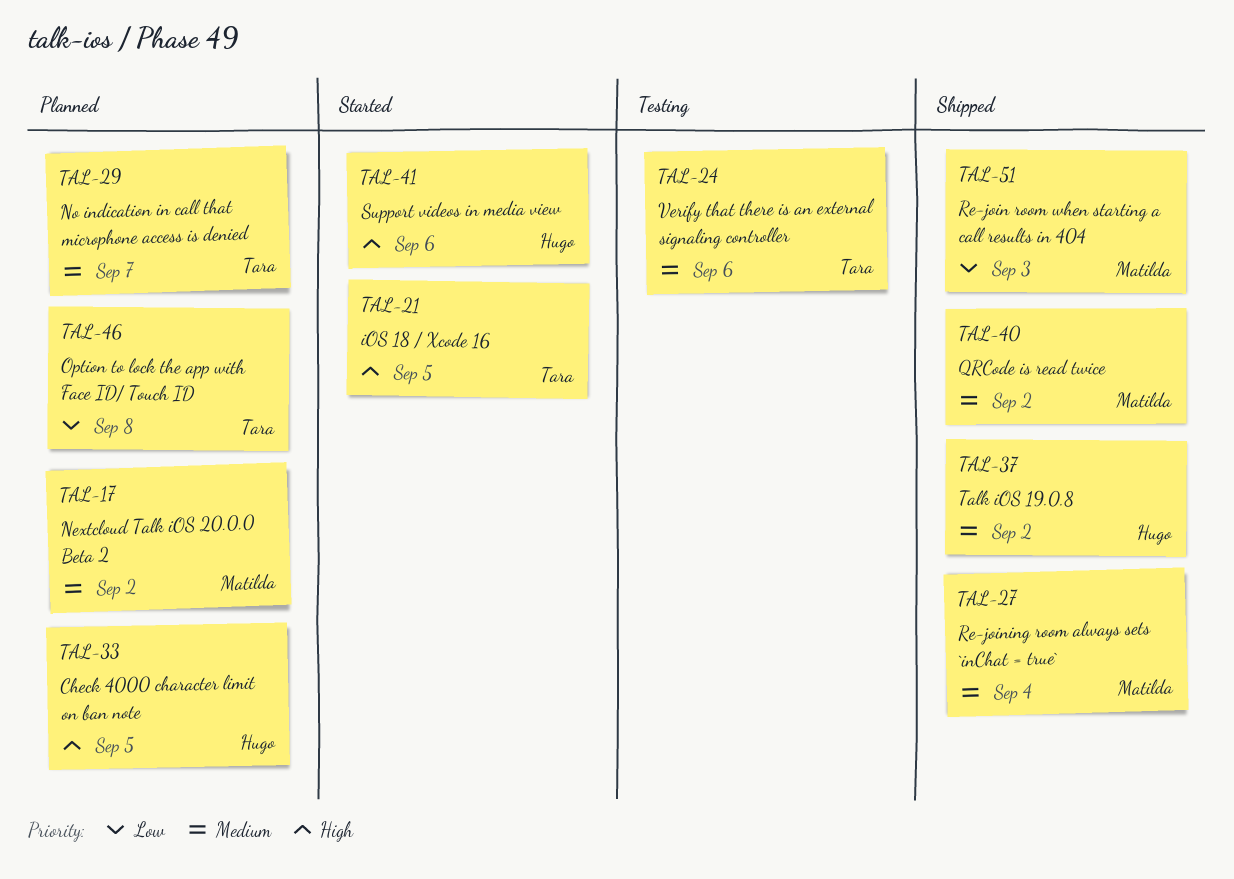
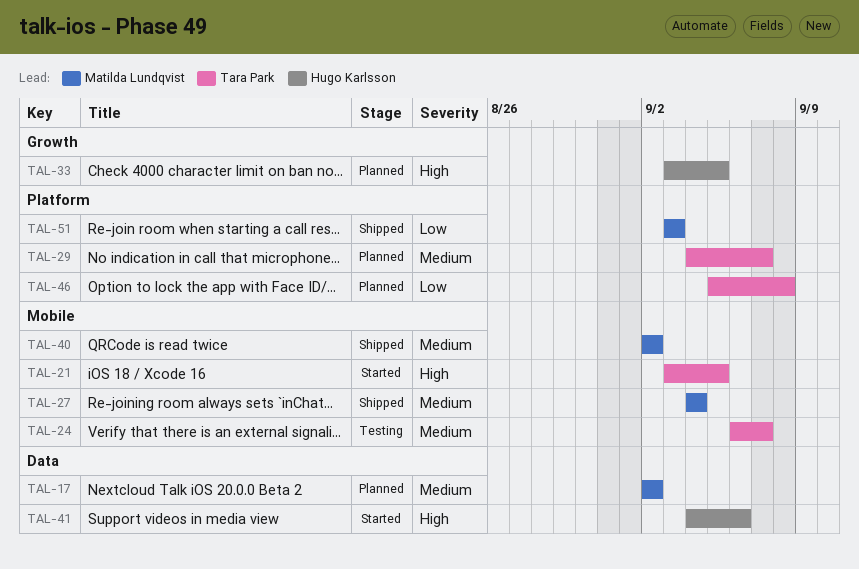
TAL-24, due: Sep 6 -> Sep 7
TAL-37: present -> none

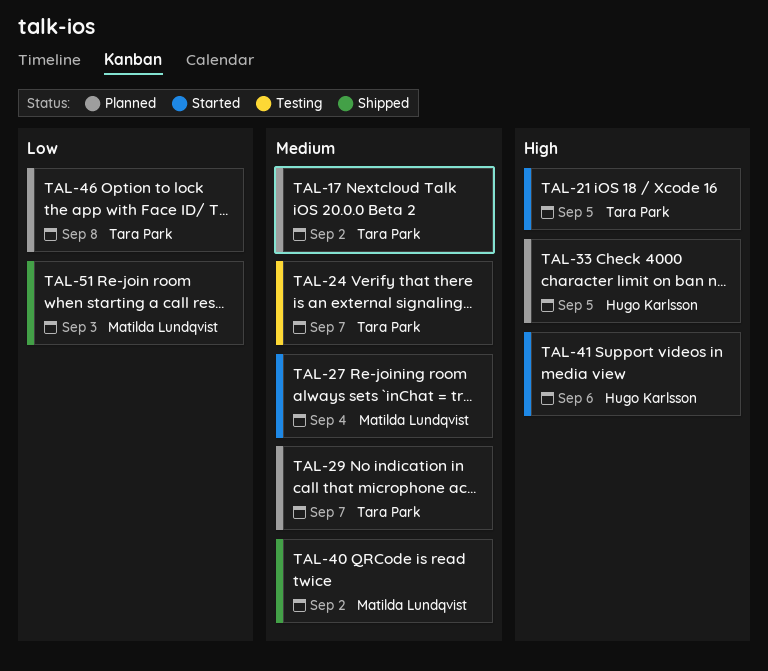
TAL-17, owner: Matilda Lundqvist -> Tara Park
TAL-27, status: Shipped -> Started

